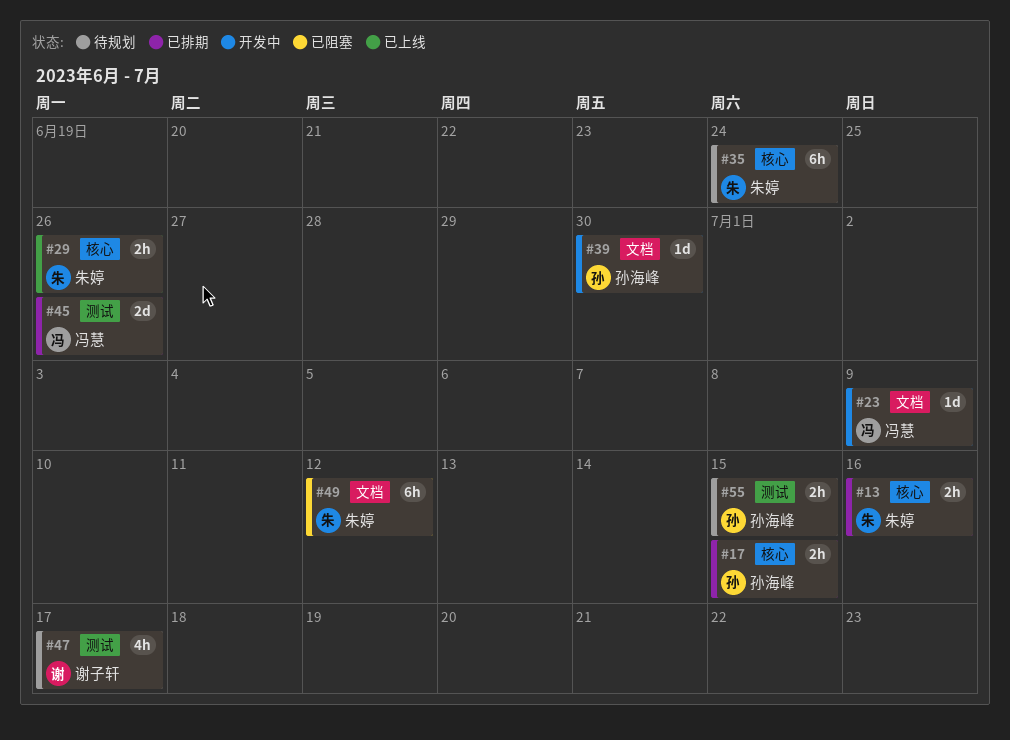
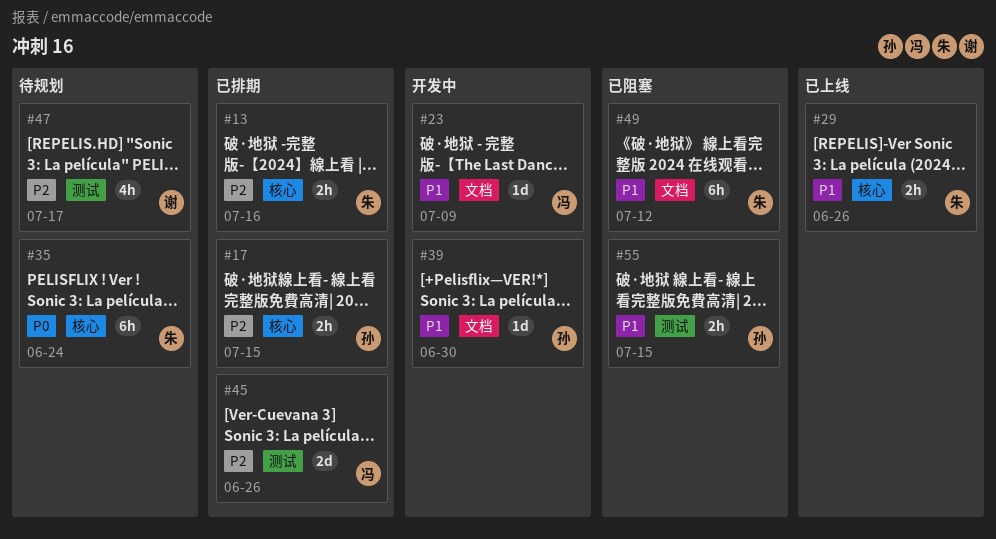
#55, status: 待规划 -> 已阻塞

